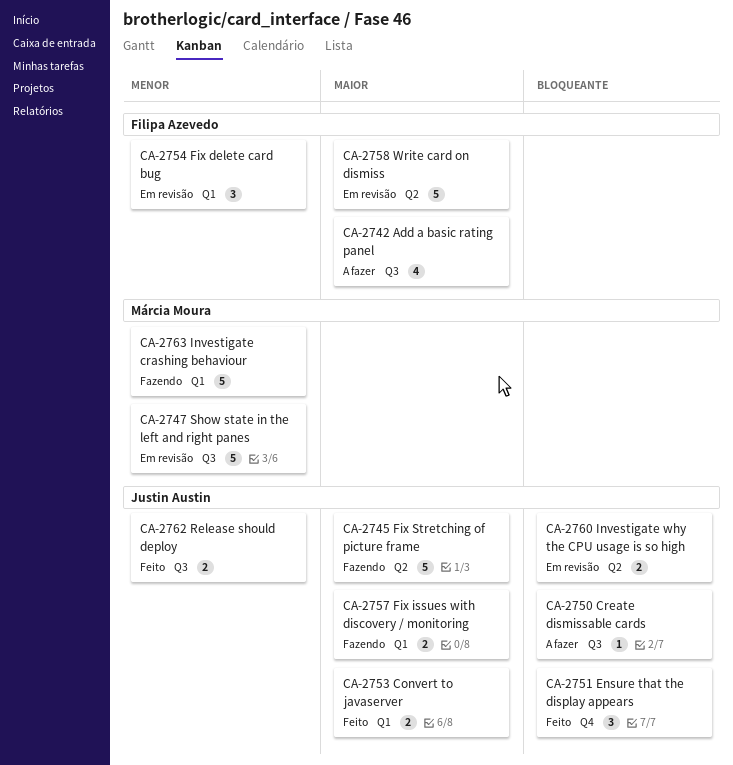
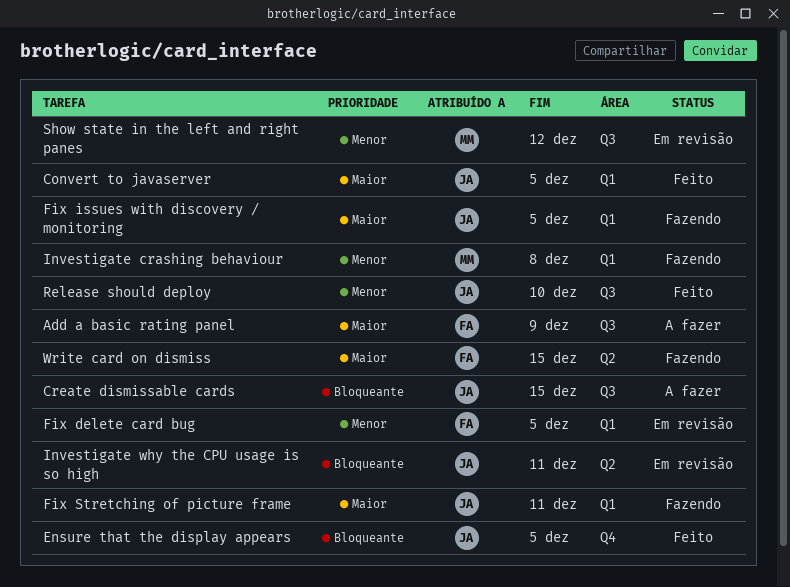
Fix Stretching of picture frame, label: Q2 -> Q1
Write card on dismiss, status: Em revisão -> Fazendo

